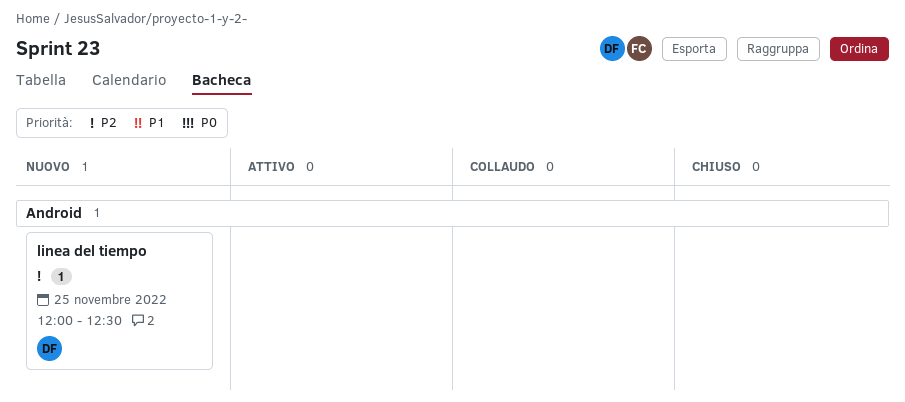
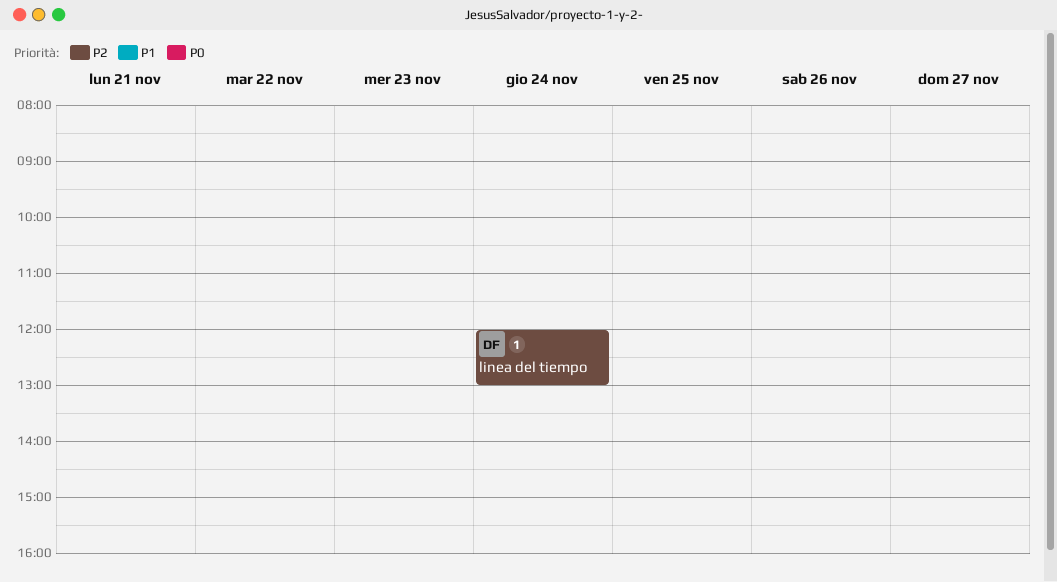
linea del tiempo, day: Nov 25 -> Nov 24
linea del tiempo, ends: 12:30 -> 13:00

